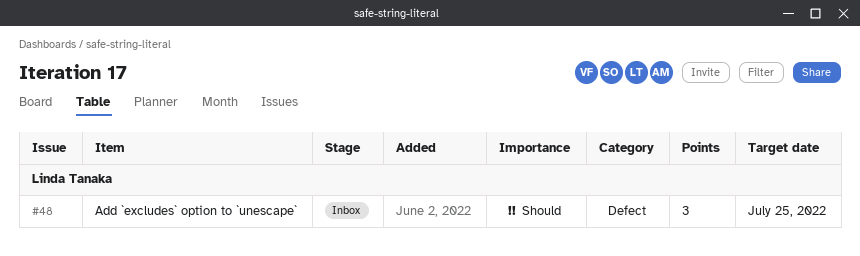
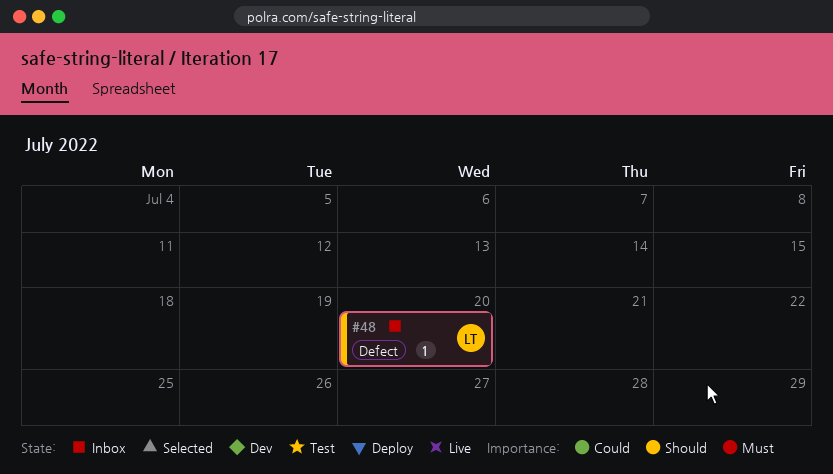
#48, estimate: 3 -> 1
#48, due: Jul 25 -> Jul 20

